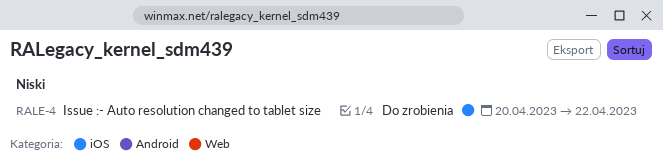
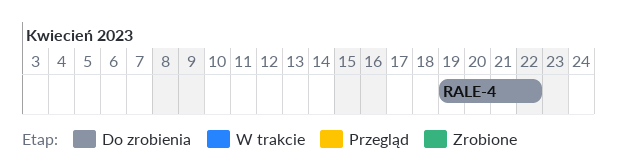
RALE-4, start: Apr 20 -> Apr 19

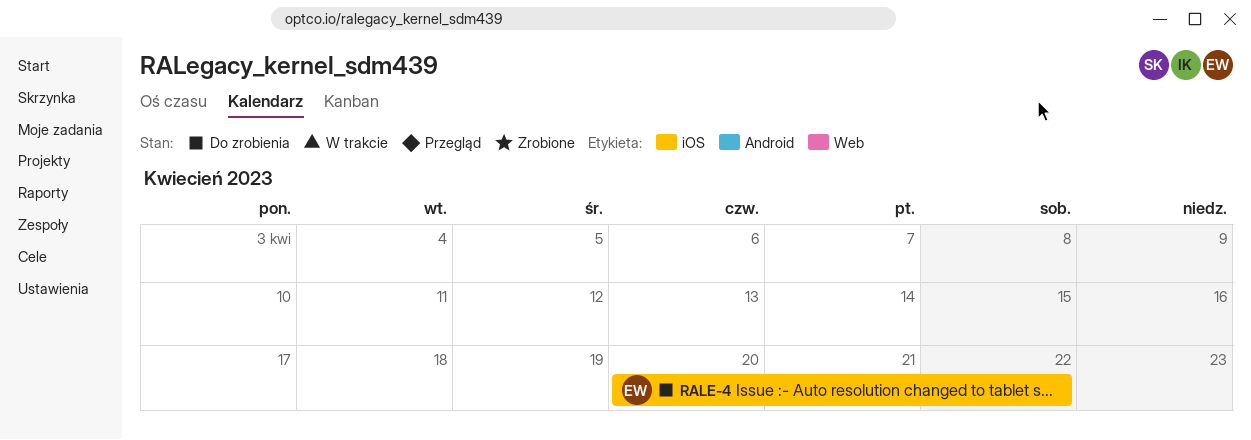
RALE-4, start: Apr 19 -> Apr 20

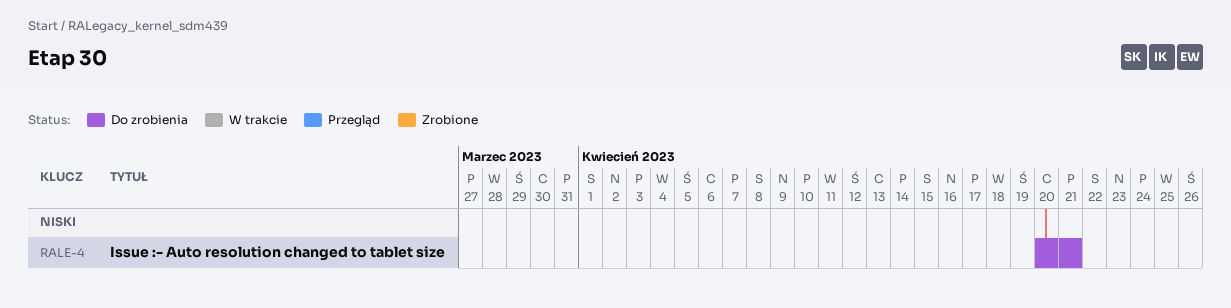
RALE-4, due: Apr 22 -> Apr 21

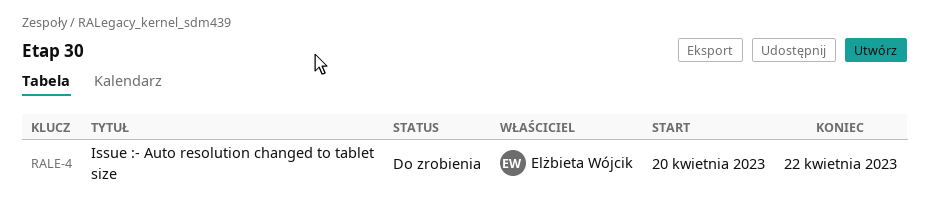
RALE-4, due: Apr 21 -> Apr 22

